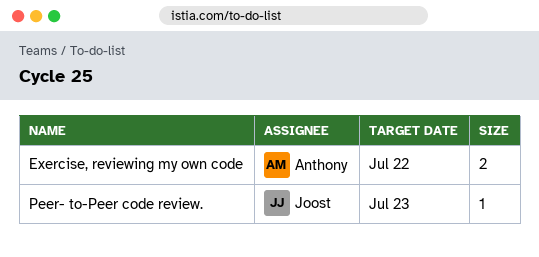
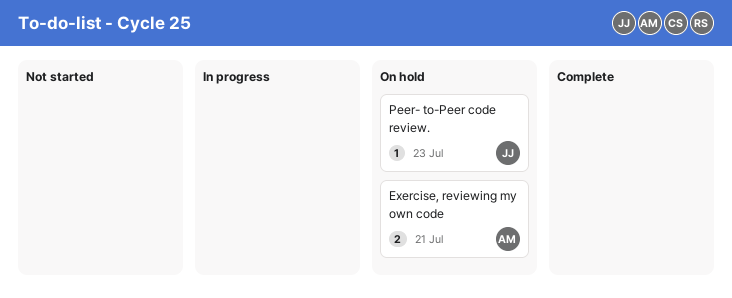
Exercise, reviewing my own code, due: Jul 22 -> Jul 21

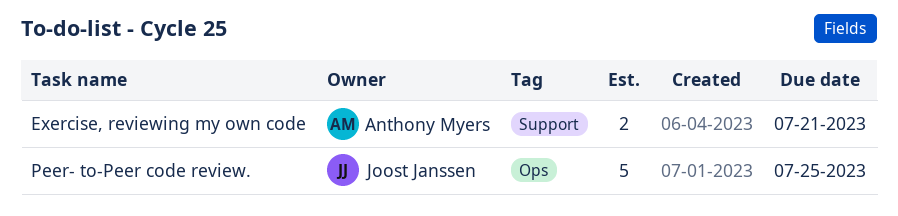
Peer- to-Peer code review., estimate: 1 -> 5
Peer- to-Peer code review., due: Jul 23 -> Jul 25

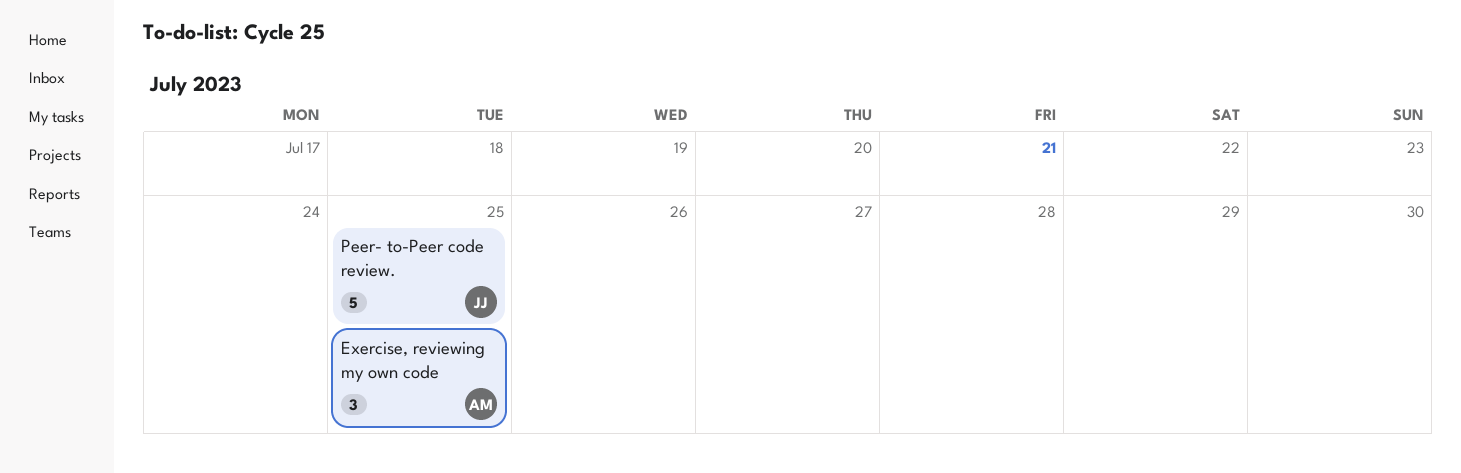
Exercise, reviewing my own code, estimate: 2 -> 3
Exercise, reviewing my own code, due: Jul 21 -> Jul 25

